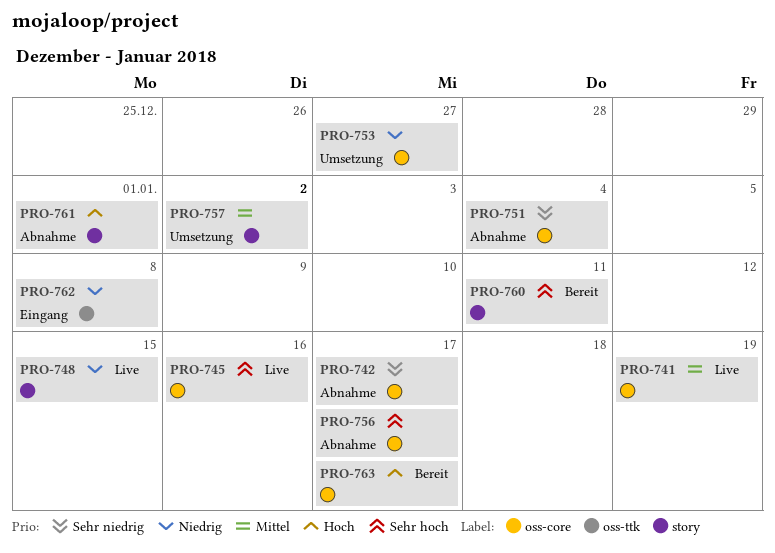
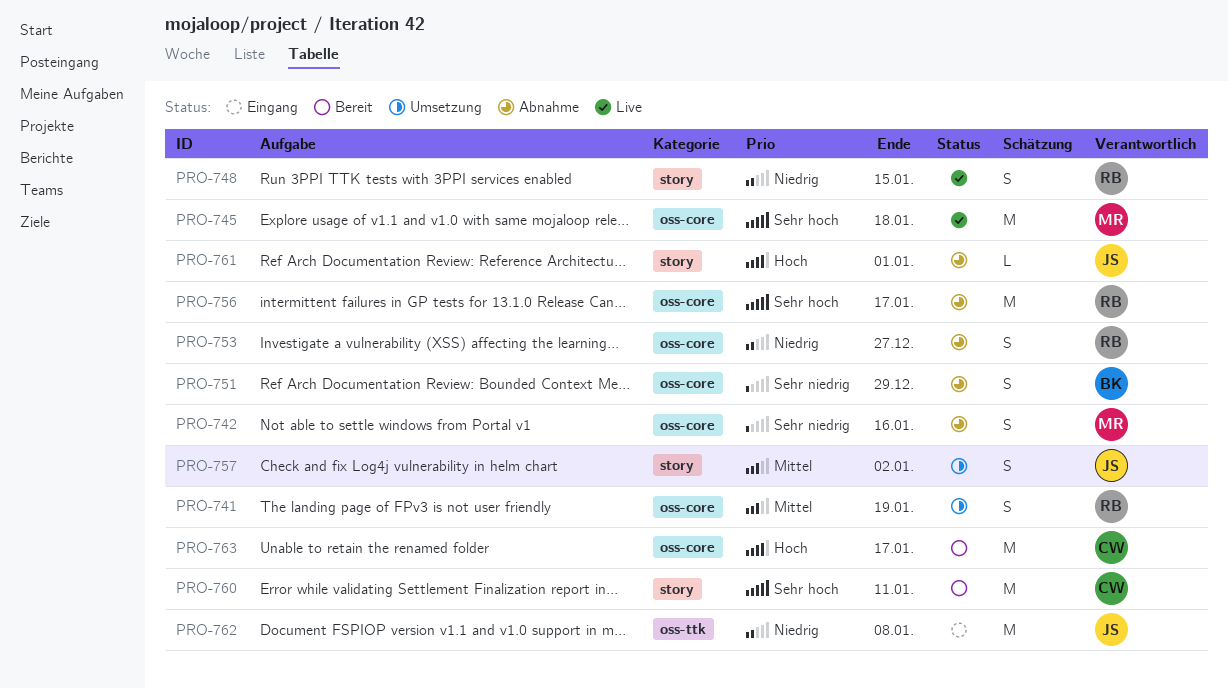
PRO-741, status: Live -> Umsetzung
PRO-742, due: Jan 17 -> Jan 16
PRO-745, due: Jan 16 -> Jan 18
PRO-751, due: Jan 4 -> Dec 29
PRO-753, status: Umsetzung -> Abnahme

